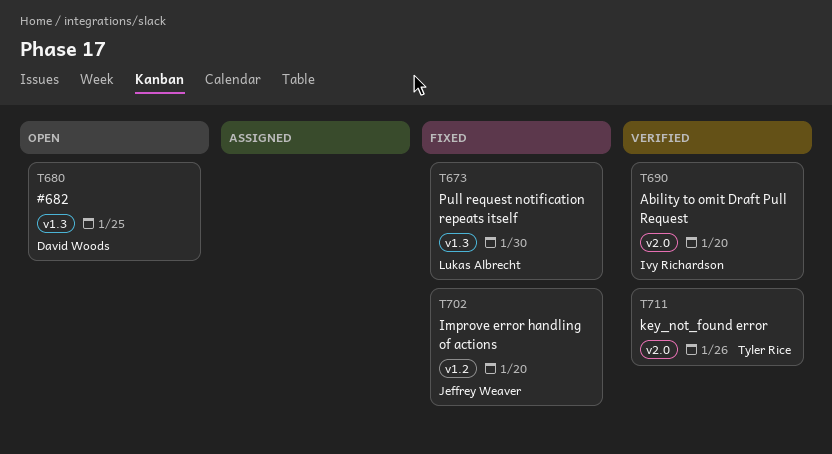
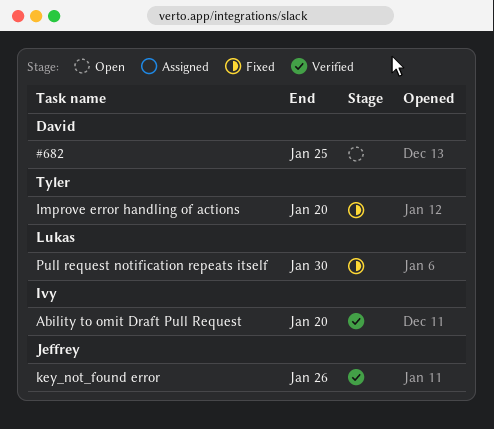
Improve error handling of actions, owner: Jeffrey Weaver -> Tyler Rice
key_not_found error, owner: Tyler Rice -> Jeffrey Weaver

